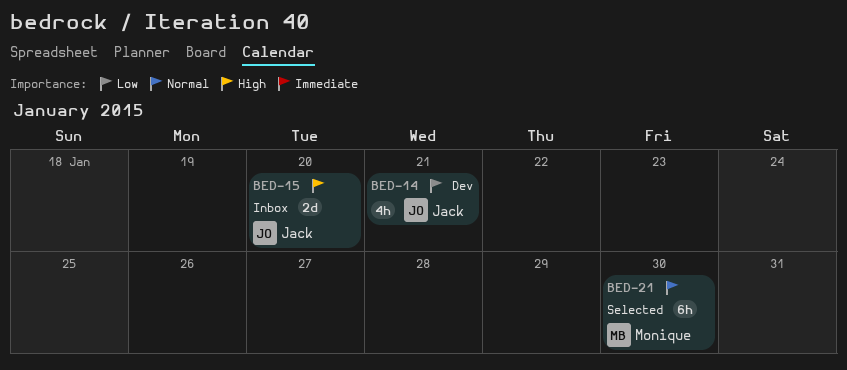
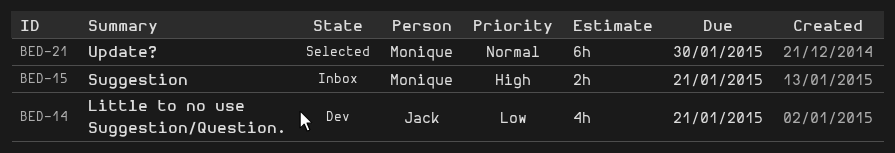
BED-15, owner: Jack -> Monique
BED-15, estimate: 2d -> 2h
BED-15, due: Jan 20 -> Jan 21

